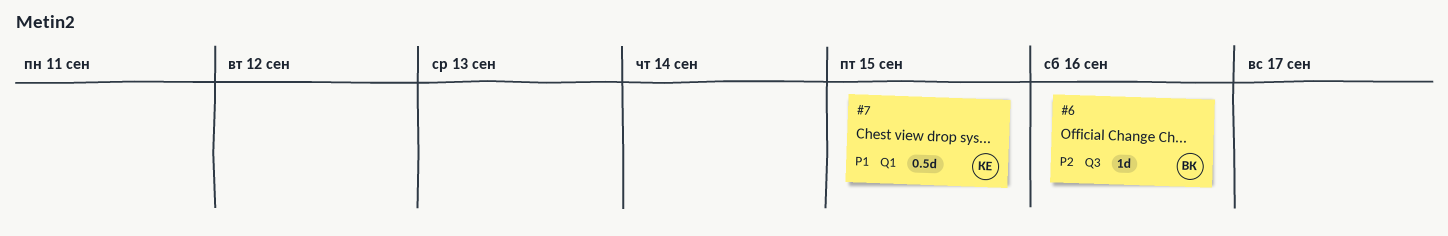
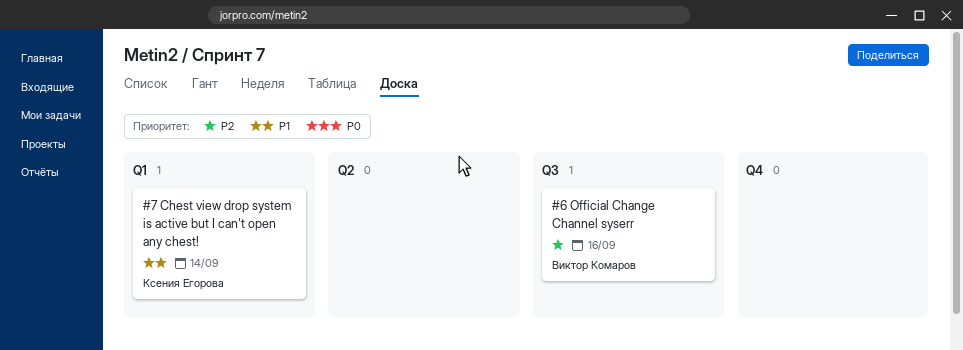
#7, due: Sep 15 -> Sep 14

